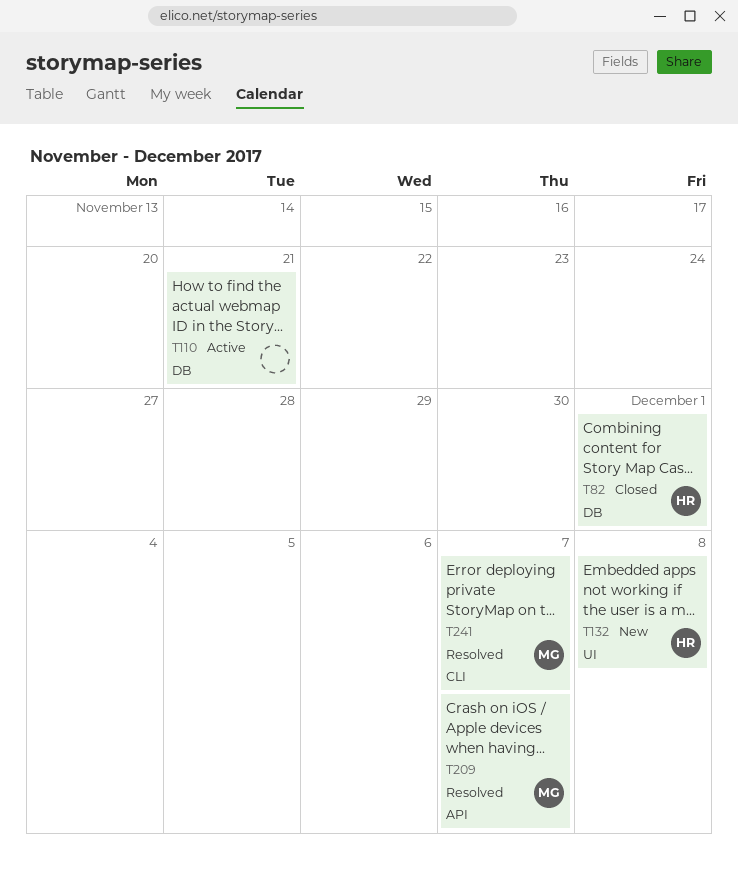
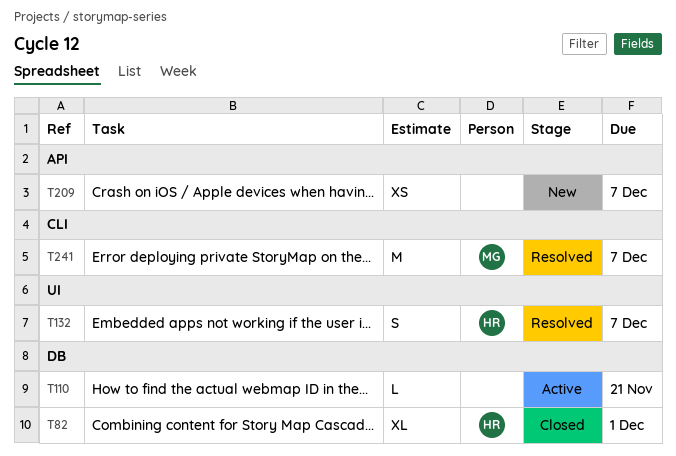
T132, status: New -> Resolved
T132, due: Dec 8 -> Dec 7
T209, status: Resolved -> New
T209, owner: MG -> none

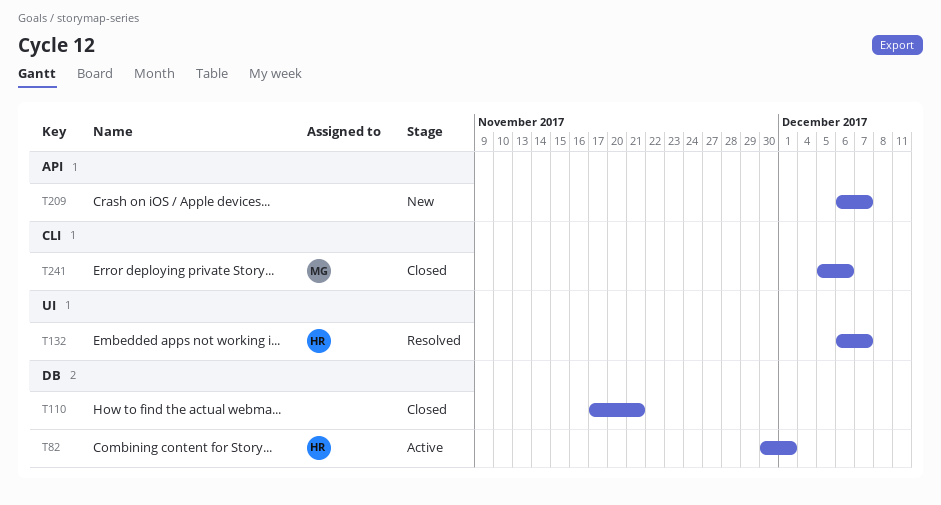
T82, status: Closed -> Active
T110, status: Active -> Closed
T241, status: Resolved -> Closed
T241, due: Dec 7 -> Dec 6

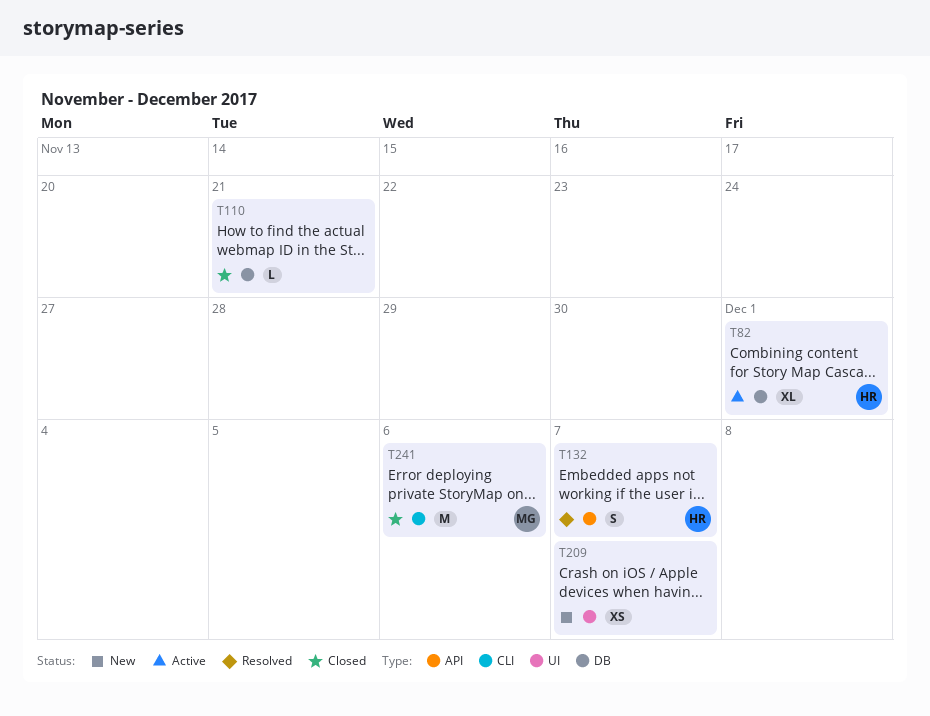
T132, label: UI -> API
T209, label: API -> UI

